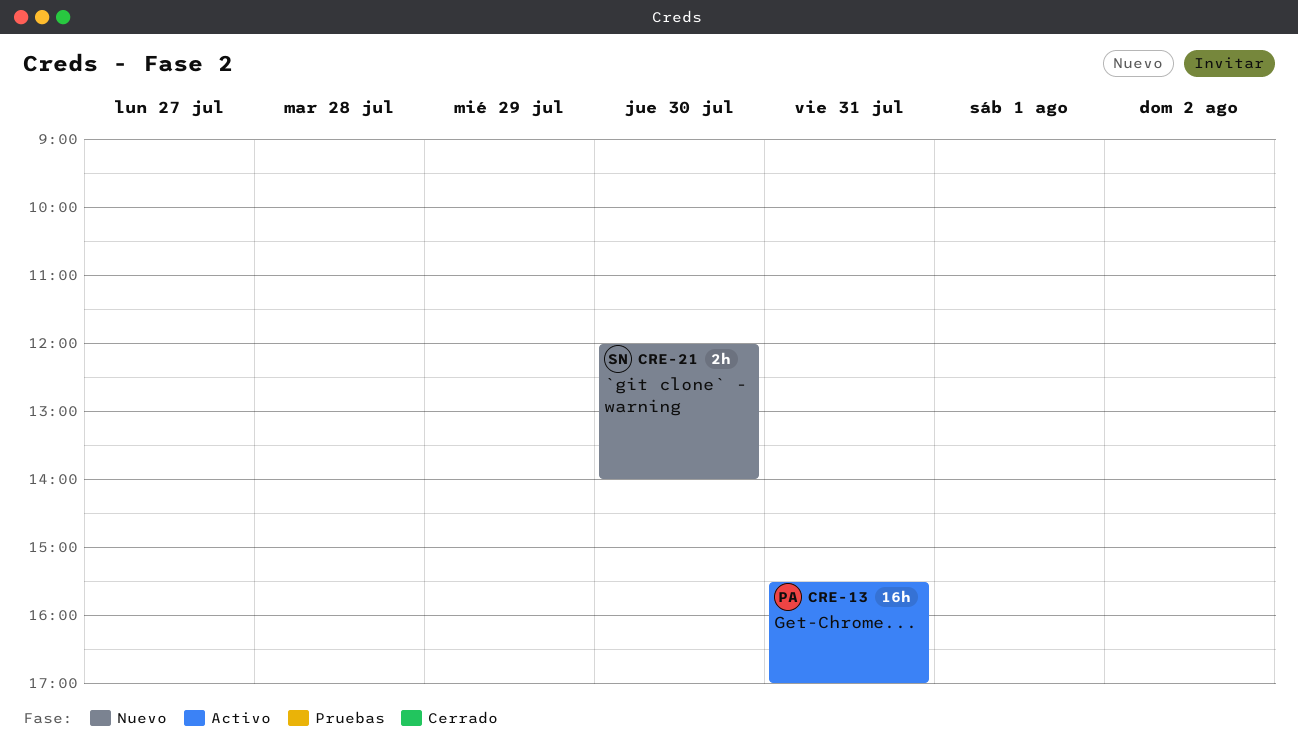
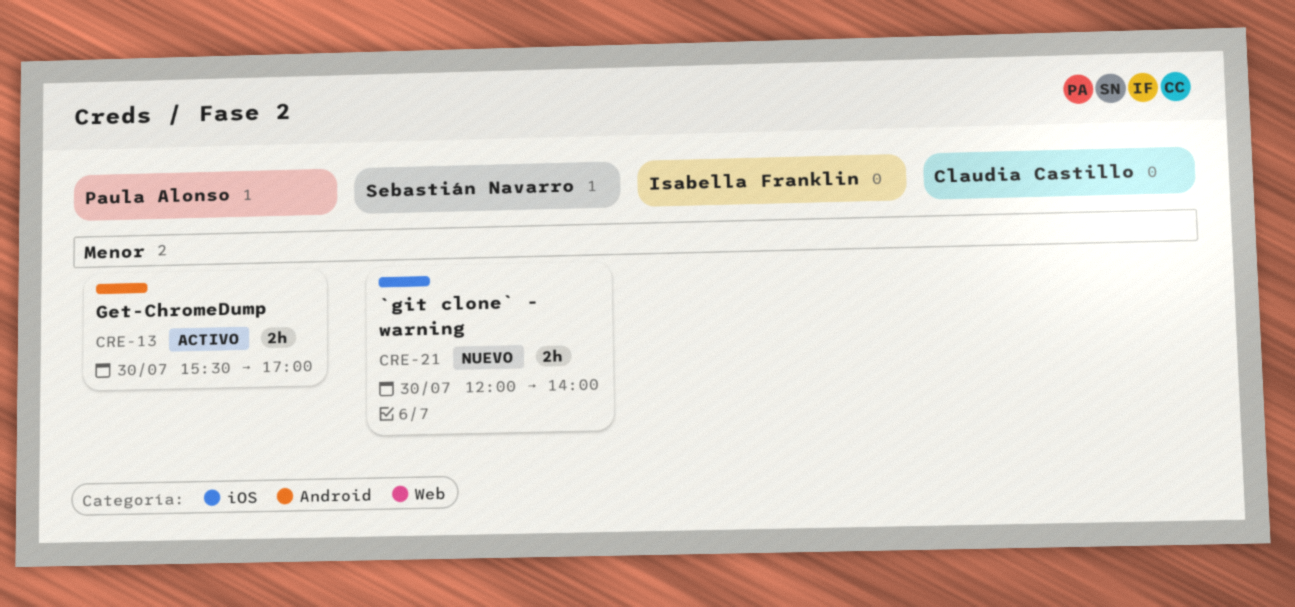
CRE-13, estimate: 16h -> 2h
CRE-13, day: Jul 31 -> Jul 30

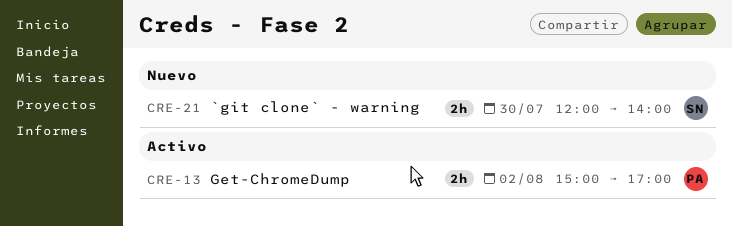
CRE-13, day: Jul 30 -> Aug 2
CRE-13, begins: 15:30 -> 15:00

